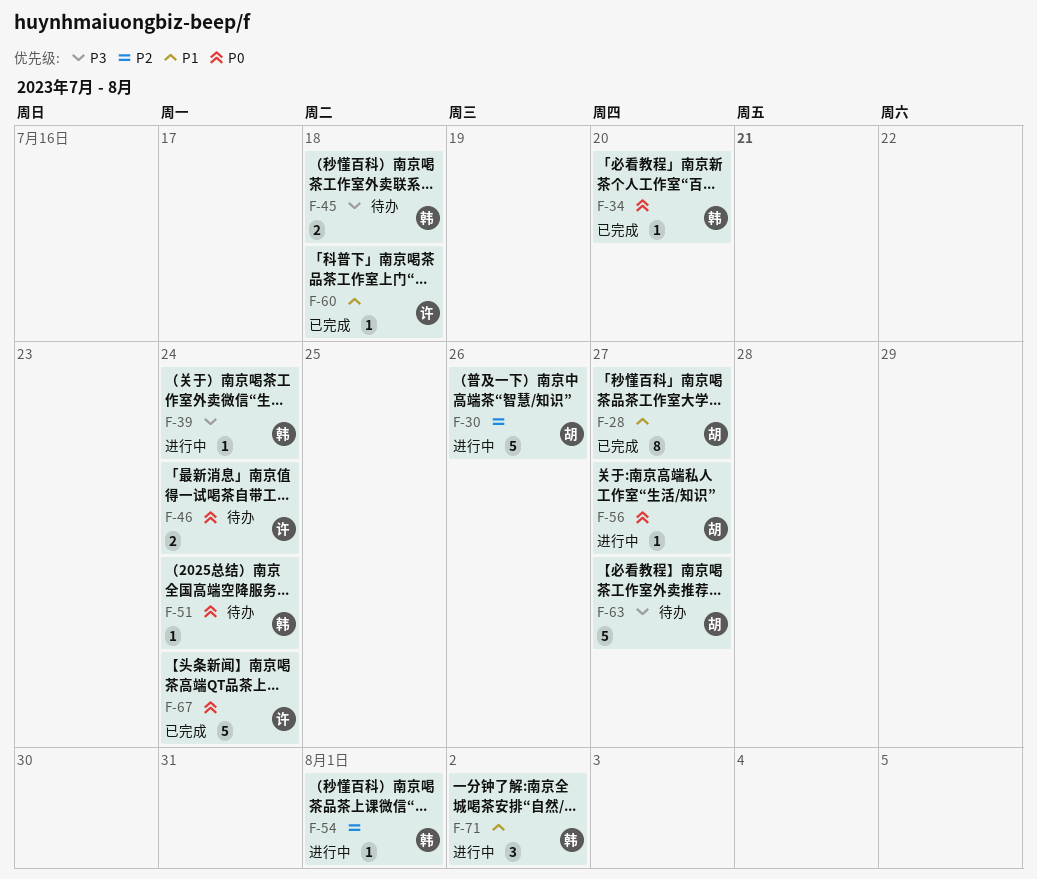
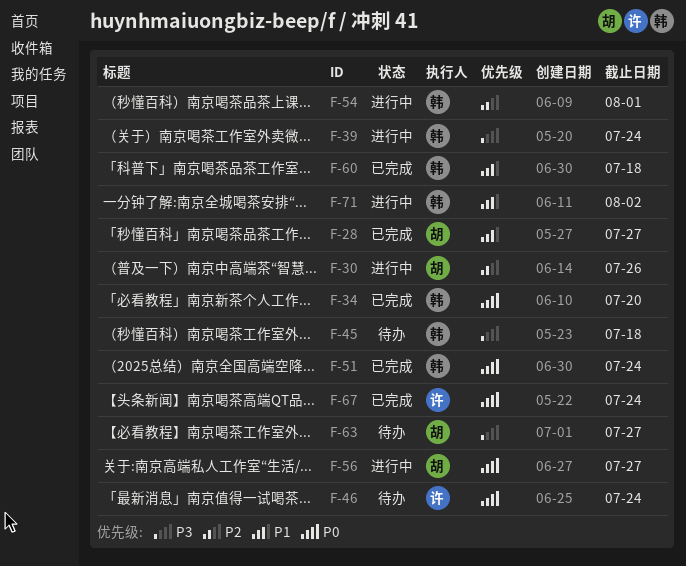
F-51, status: 待办 -> 已完成
F-60, owner: 许 -> 韩

